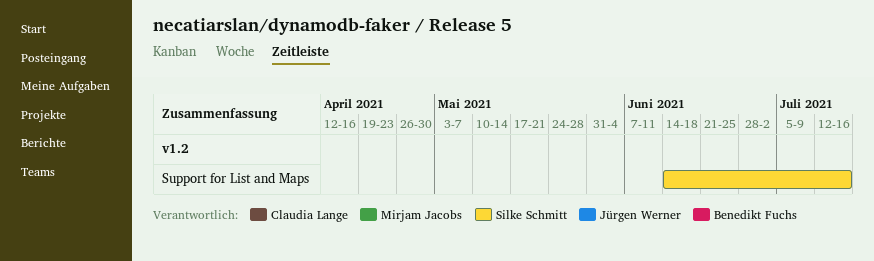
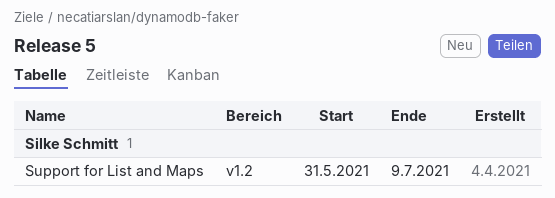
Support for List and Maps, start: Jun 14 -> May 31
Support for List and Maps, due: Jul 16 -> Jul 9

